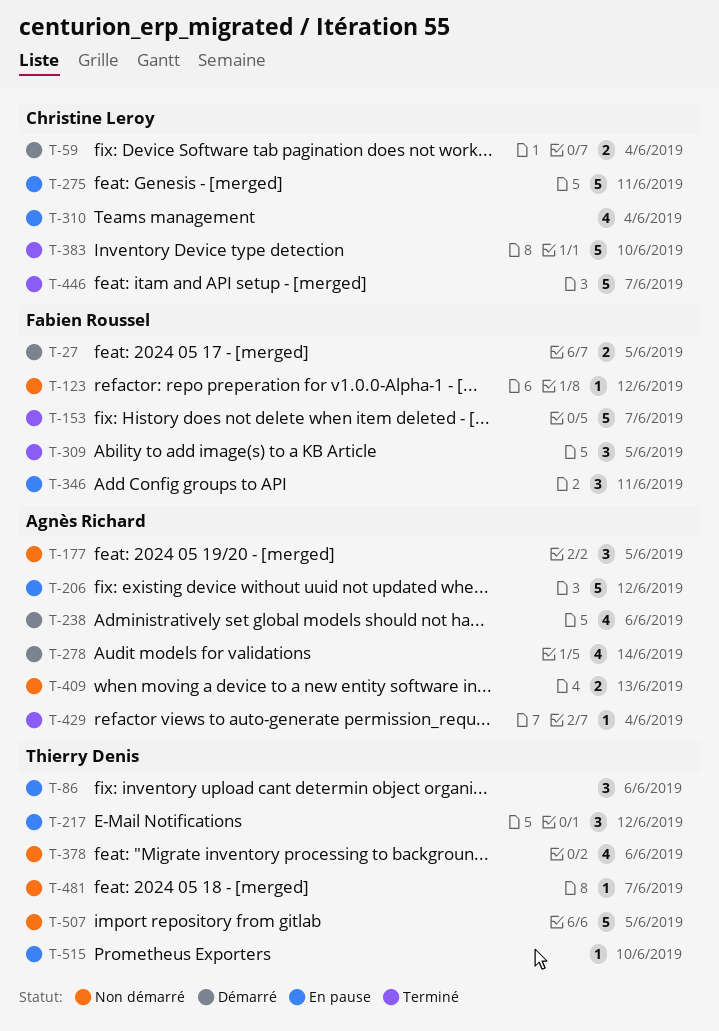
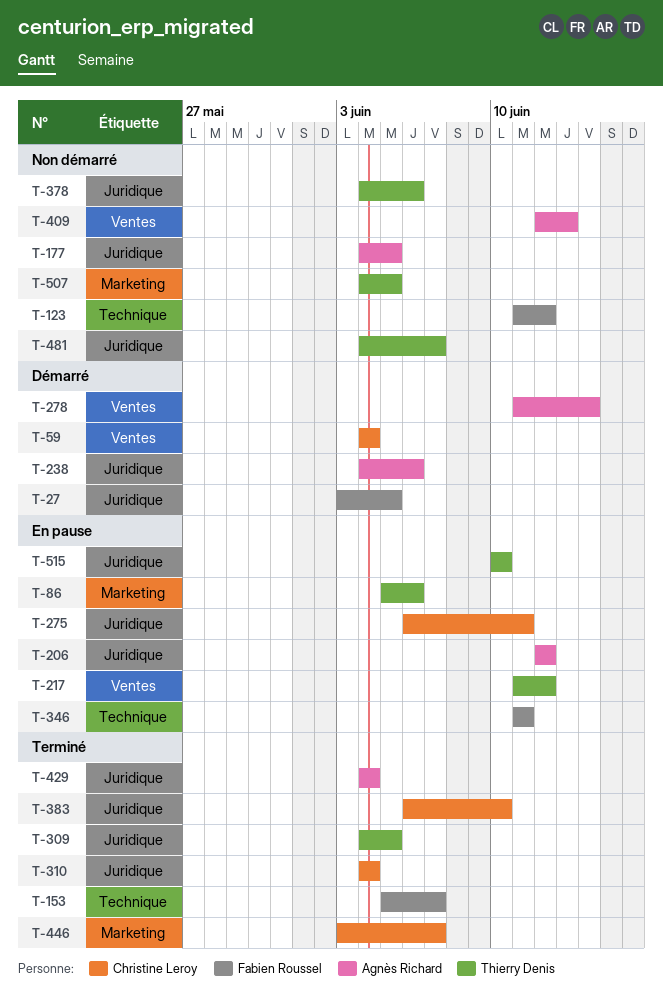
T-309, owner: Fabien Roussel -> Thierry Denis
T-310, status: En pause -> Terminé

